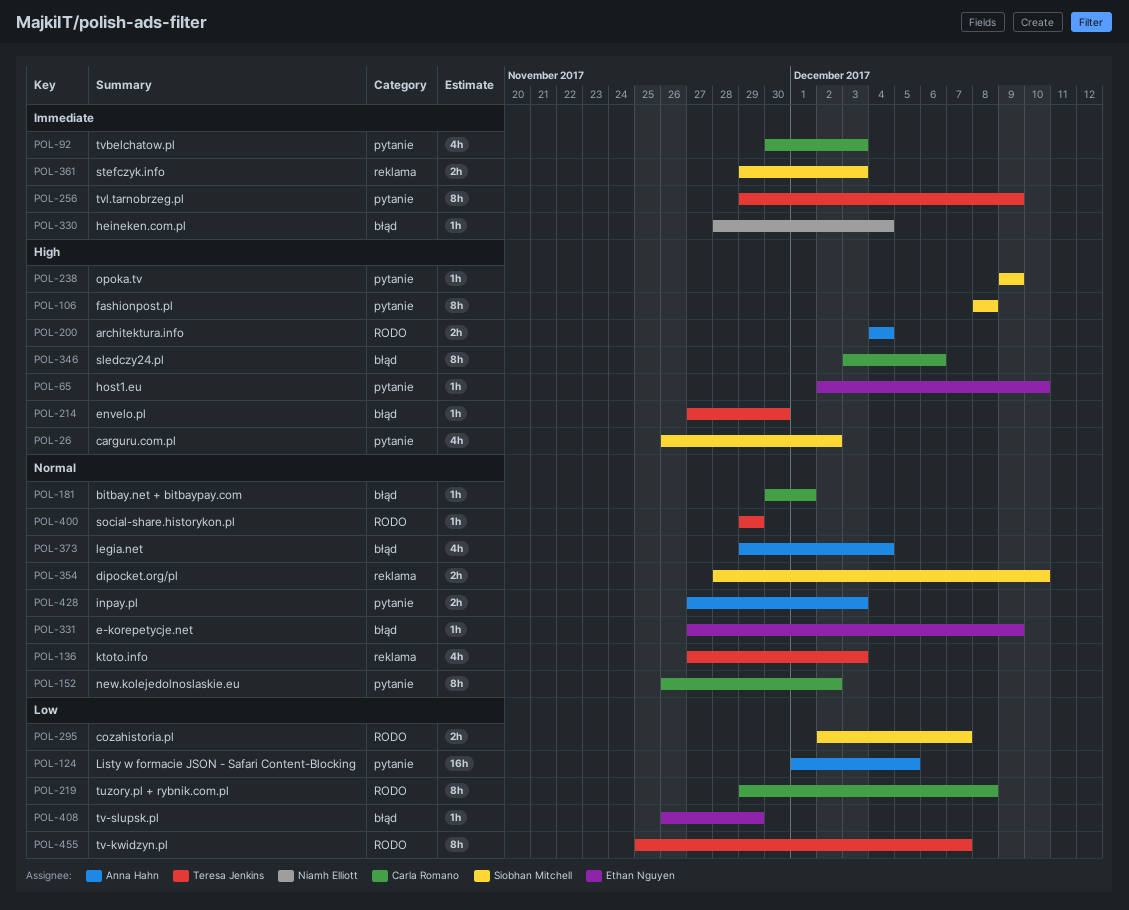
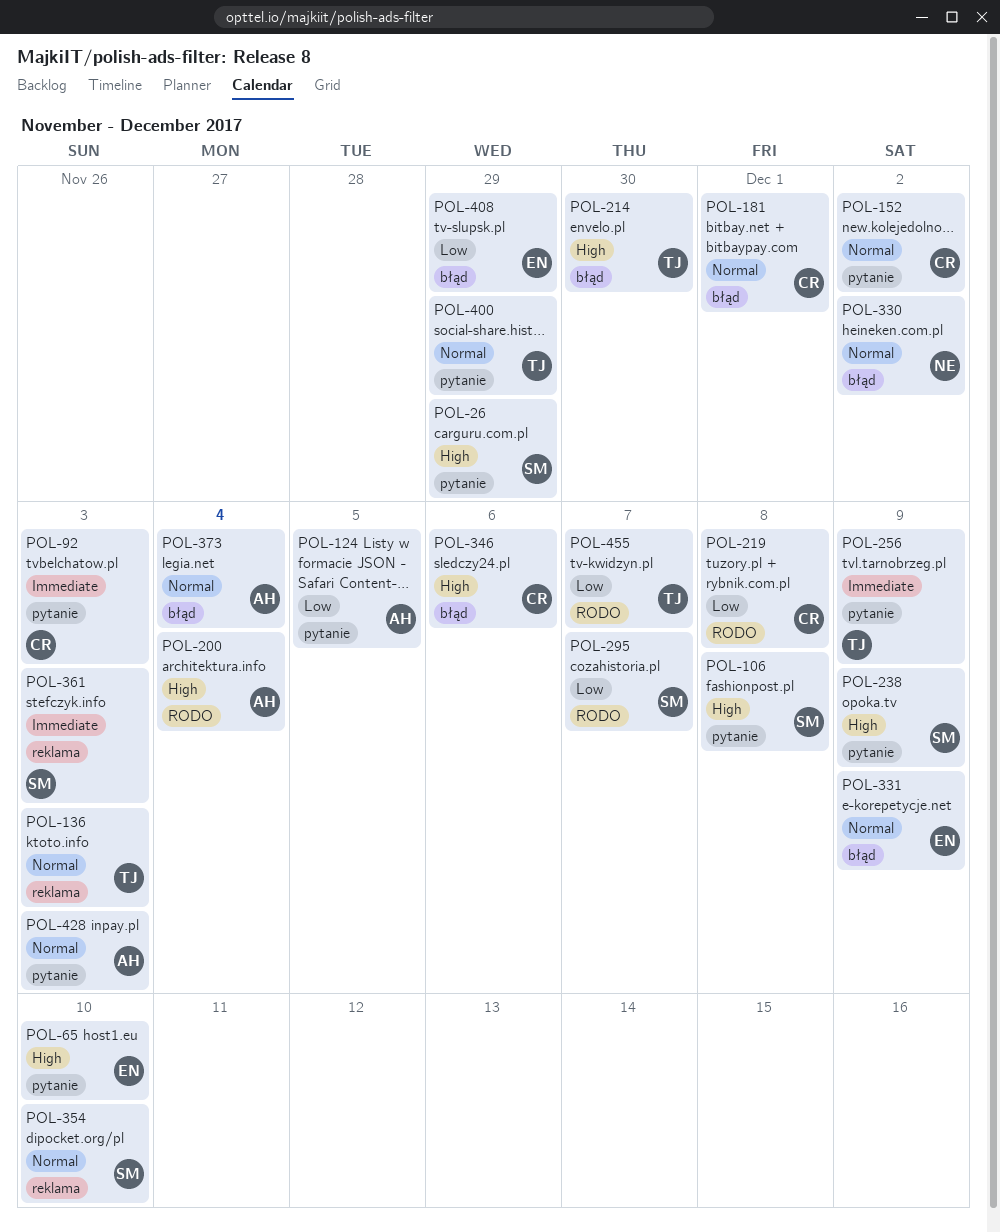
POL-26, due: Dec 2 -> Nov 29
POL-330, priority: Immediate -> Normal
POL-330, due: Dec 4 -> Dec 2
POL-400, label: RODO -> pytanie

